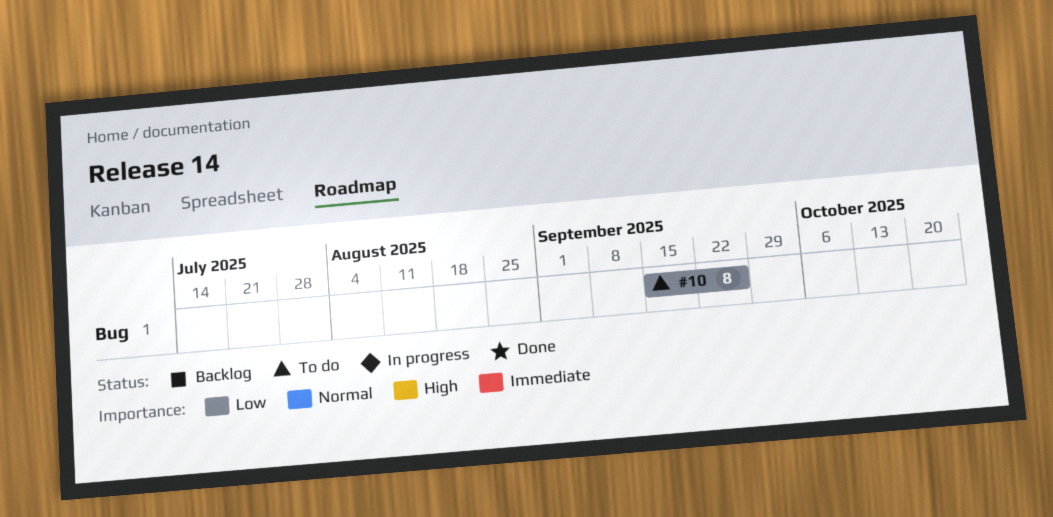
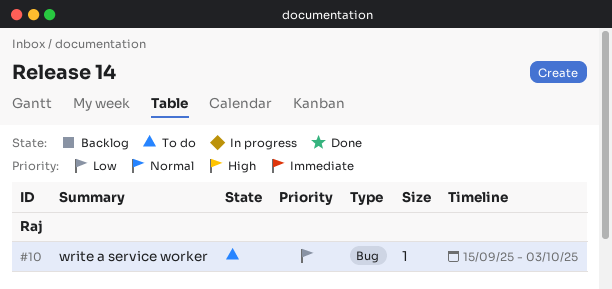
#10, estimate: 8 -> 1
#10, due: Sep 26 -> Oct 3

